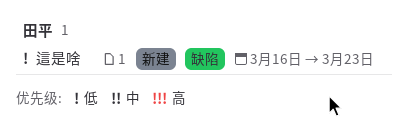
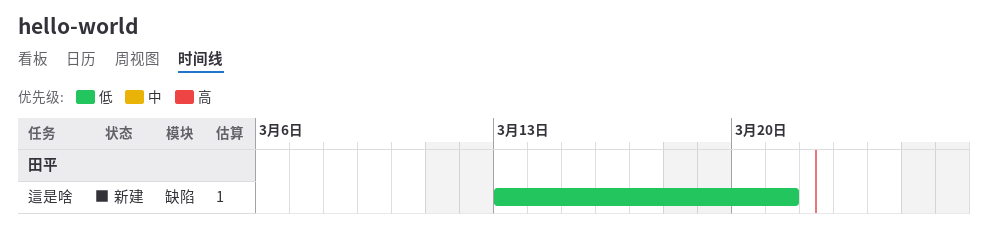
這是啥, start: Mar 16 -> Mar 13
這是啥, due: Mar 23 -> Mar 21

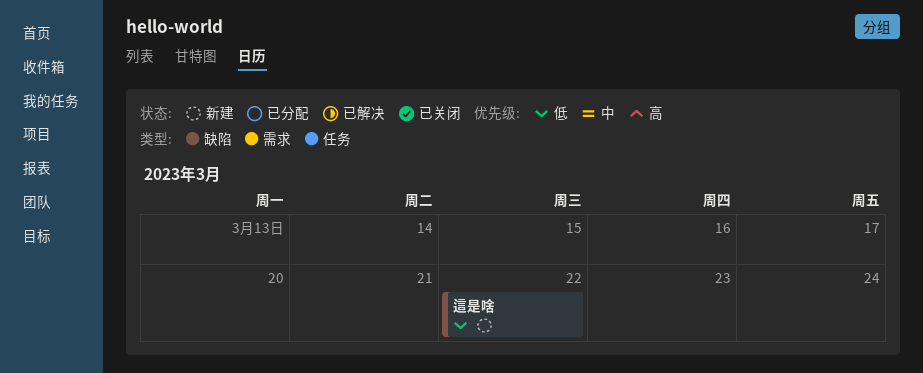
這是啥, due: Mar 21 -> Mar 22

